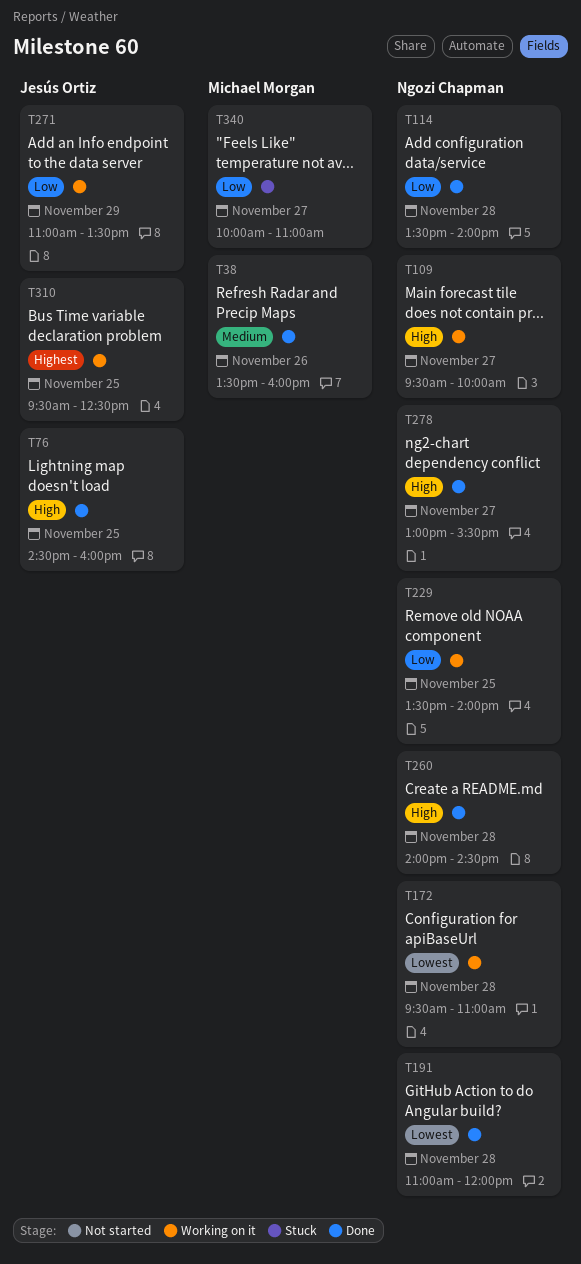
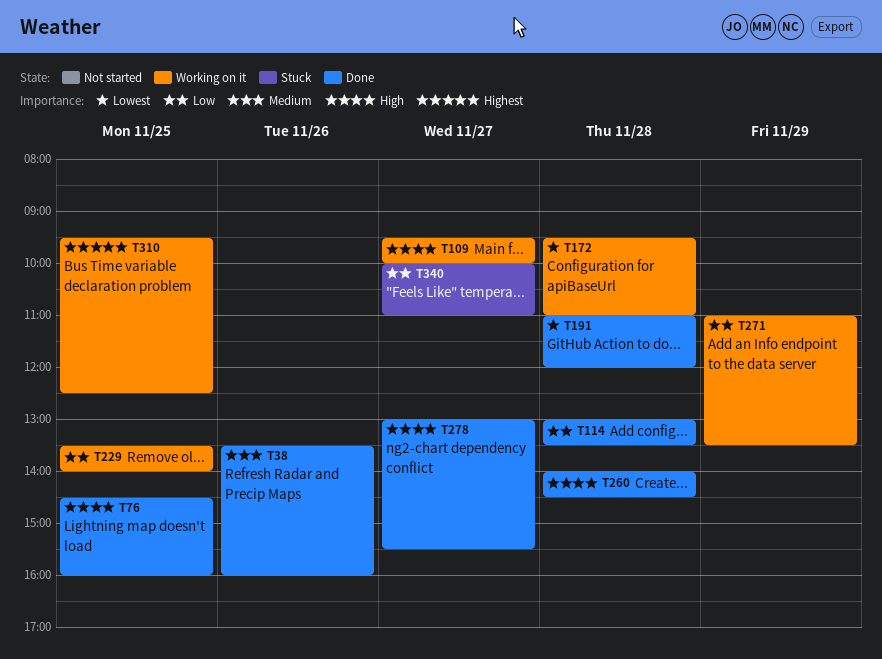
T114, begins: 13:30 -> 13:00
T114, ends: 14:00 -> 13:30

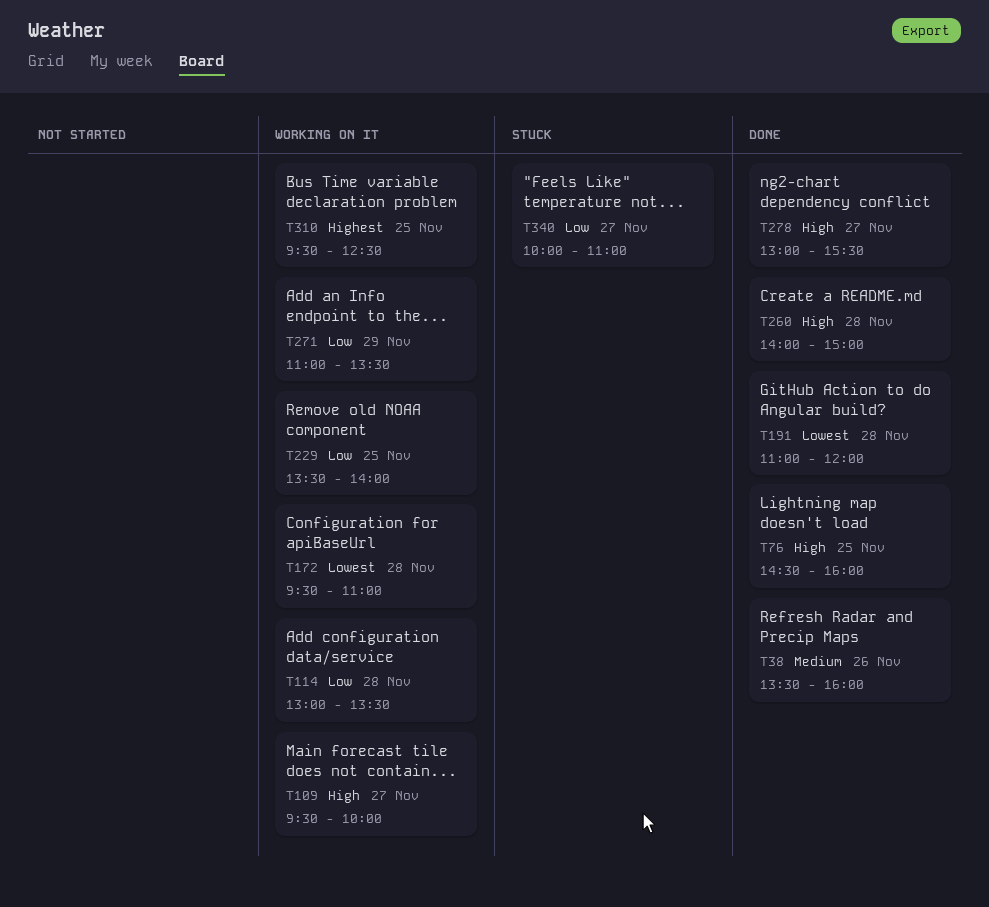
T114, status: Done -> Working on it
T260, ends: 14:30 -> 15:00

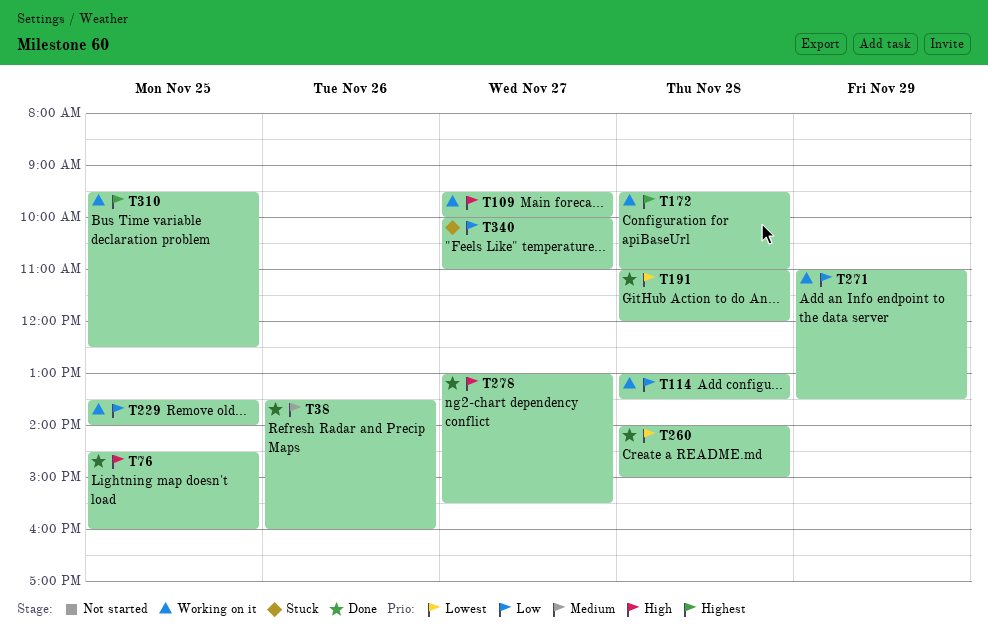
T172, priority: Lowest -> Highest
T260, priority: High -> Lowest

